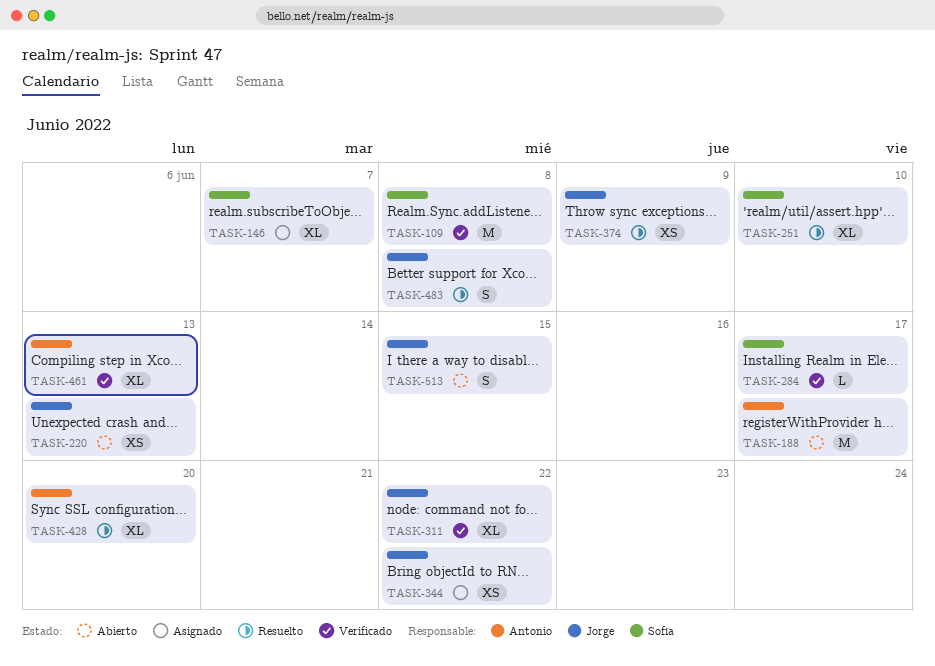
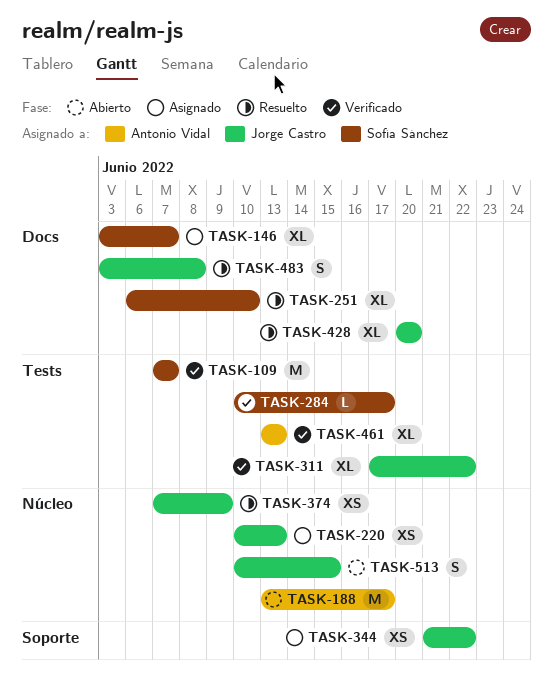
TASK-109, due: Jun 8 -> Jun 7
TASK-220, status: Abierto -> Asignado
TASK-428, owner: Antonio Vidal -> Jorge Castro

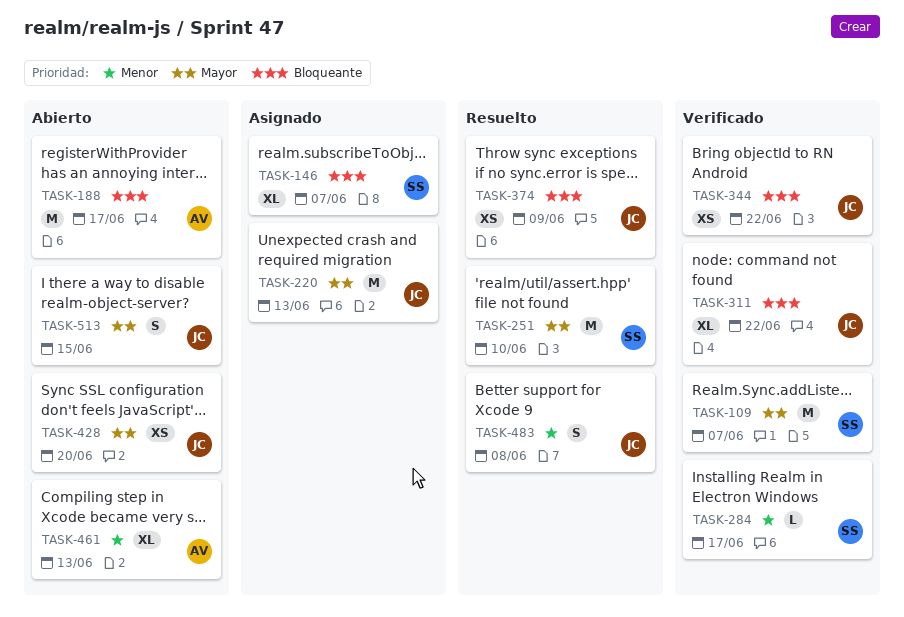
TASK-220, estimate: XS -> M
TASK-251, estimate: XL -> M
TASK-344, status: Asignado -> Verificado
TASK-428, status: Resuelto -> Abierto
TASK-428, estimate: XL -> XS
TASK-461, status: Verificado -> Abierto

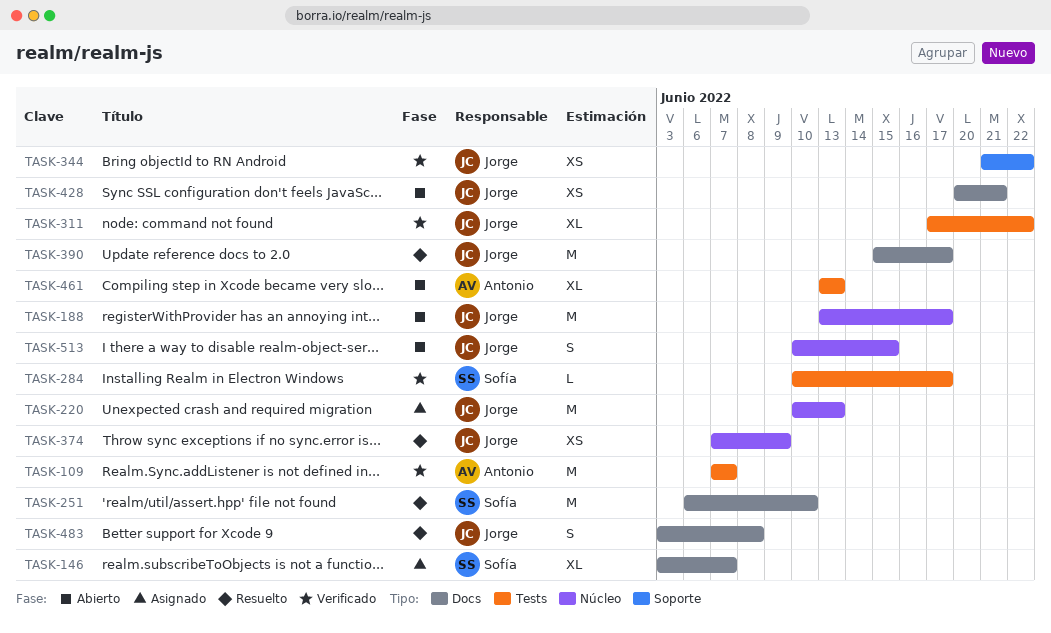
TASK-109, owner: Sofía -> Antonio
TASK-188, owner: Antonio -> Jorge
TASK-390: none -> present
TASK-428, due: Jun 20 -> Jun 21

